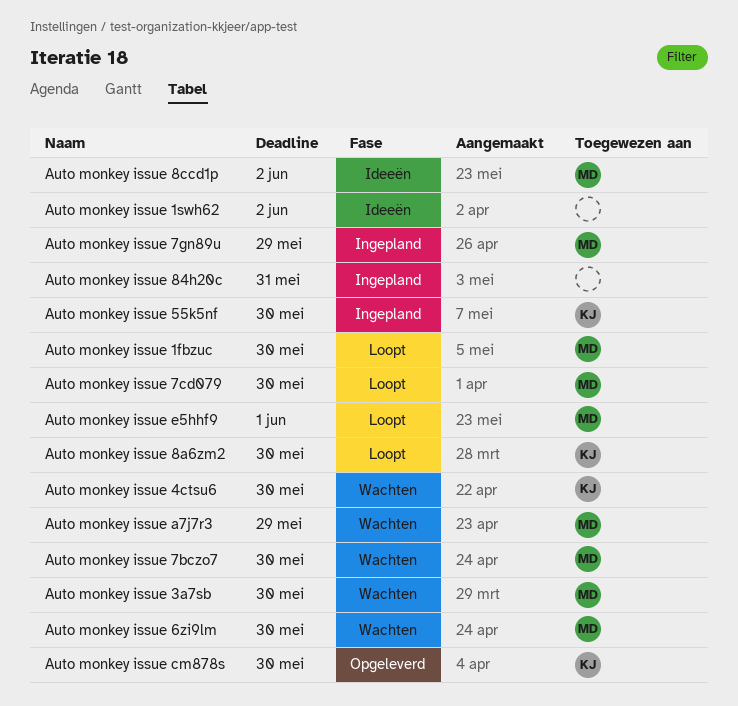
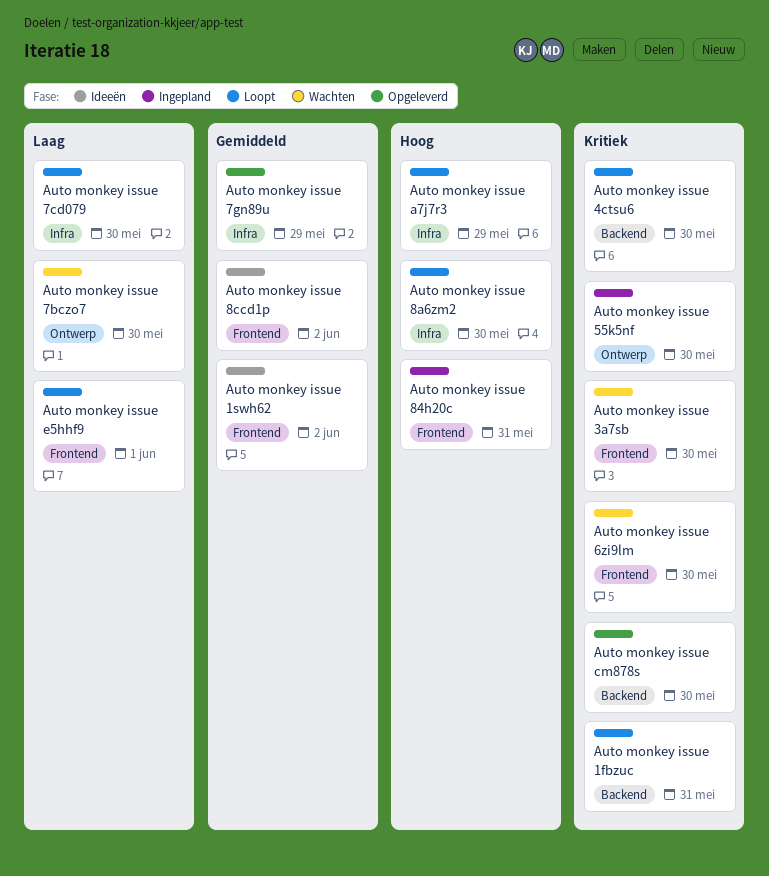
Auto monkey issue 1fbzuc, due: May 30 -> May 31
Auto monkey issue 4ctsu6, status: Wachten -> Loopt
Auto monkey issue 7gn89u, status: Ingepland -> Opgeleverd
Auto monkey issue a7j7r3, status: Wachten -> Loopt

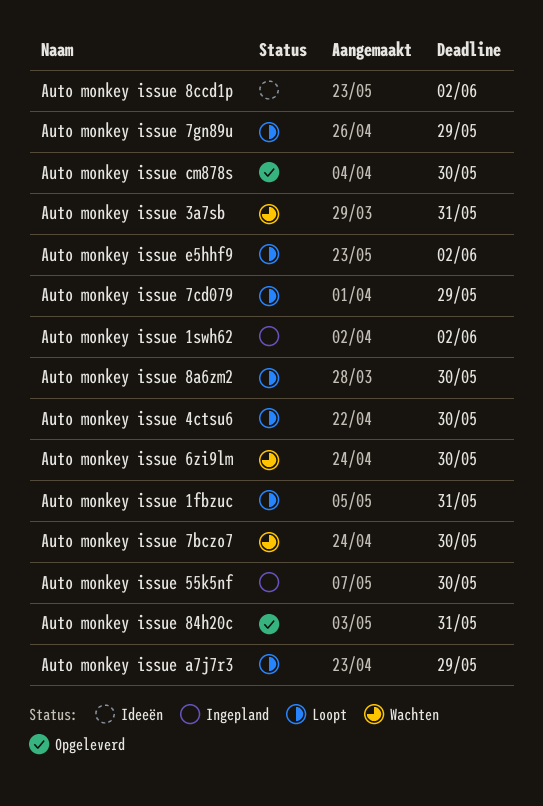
Auto monkey issue 1swh62, status: Ideeën -> Ingepland
Auto monkey issue 3a7sb, due: May 30 -> May 31
Auto monkey issue 7cd079, due: May 30 -> May 29
Auto monkey issue 7gn89u, status: Opgeleverd -> Loopt
Auto monkey issue 84h20c, status: Ingepland -> Opgeleverd
Auto monkey issue e5hhf9, due: Jun 1 -> Jun 2

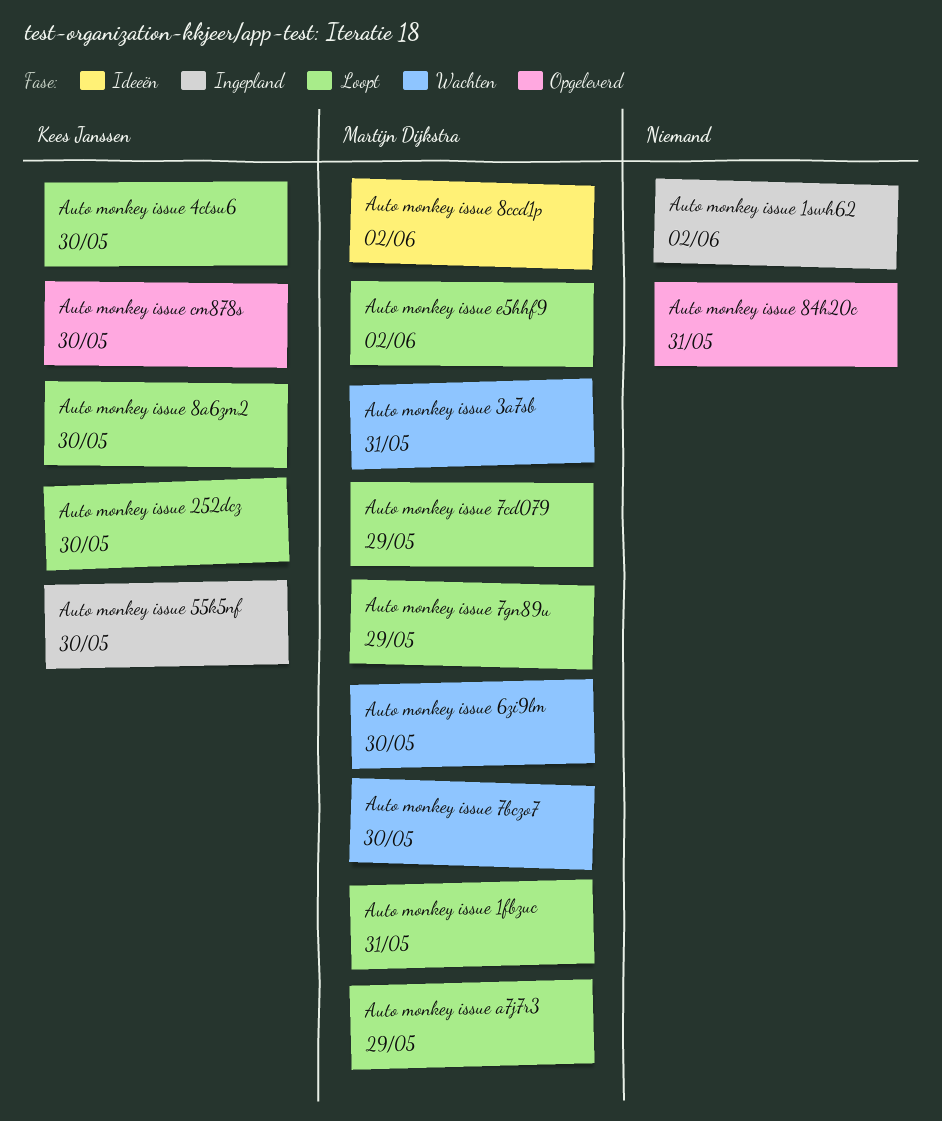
Auto monkey issue 252dcz: none -> present

